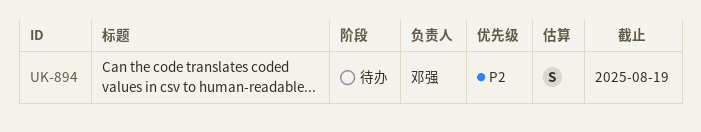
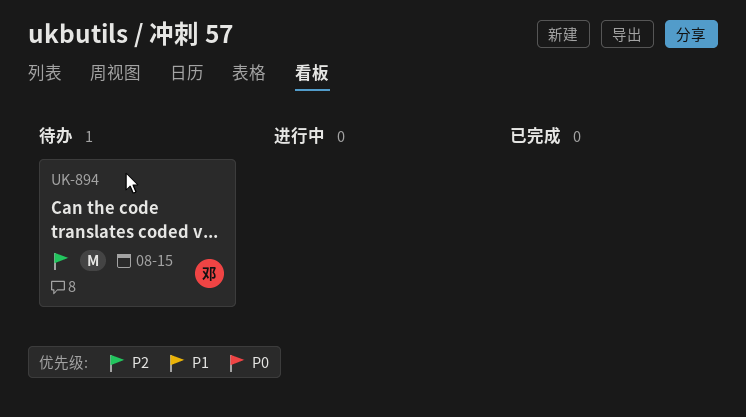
UK-894, estimate: S -> M
UK-894, due: Aug 19 -> Aug 15

